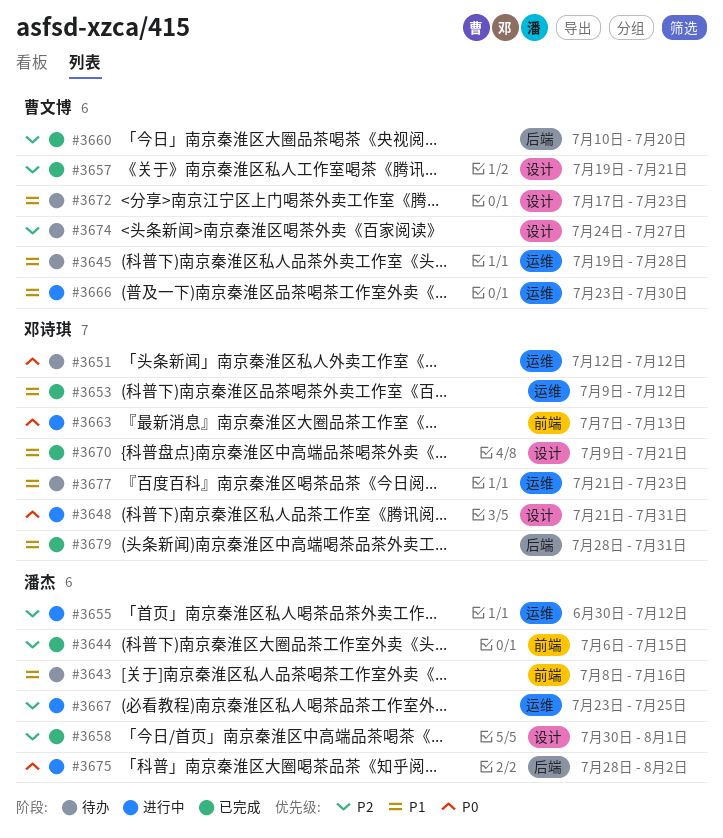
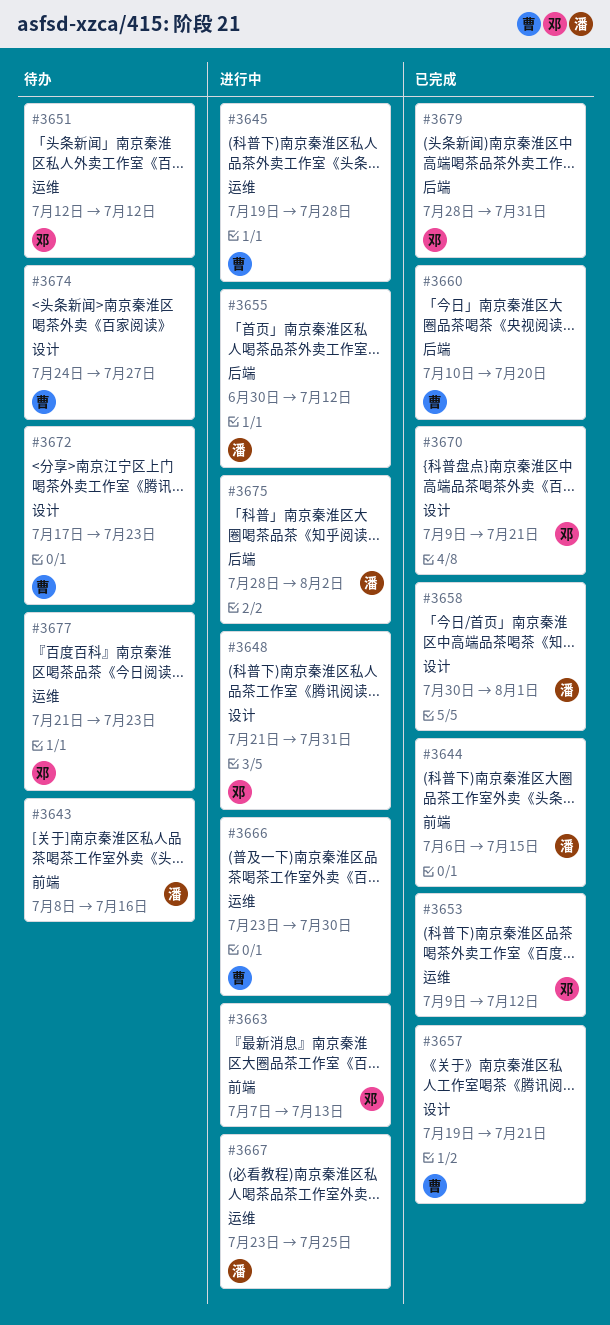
#3645, status: 待办 -> 进行中
#3655, label: 运维 -> 后端

